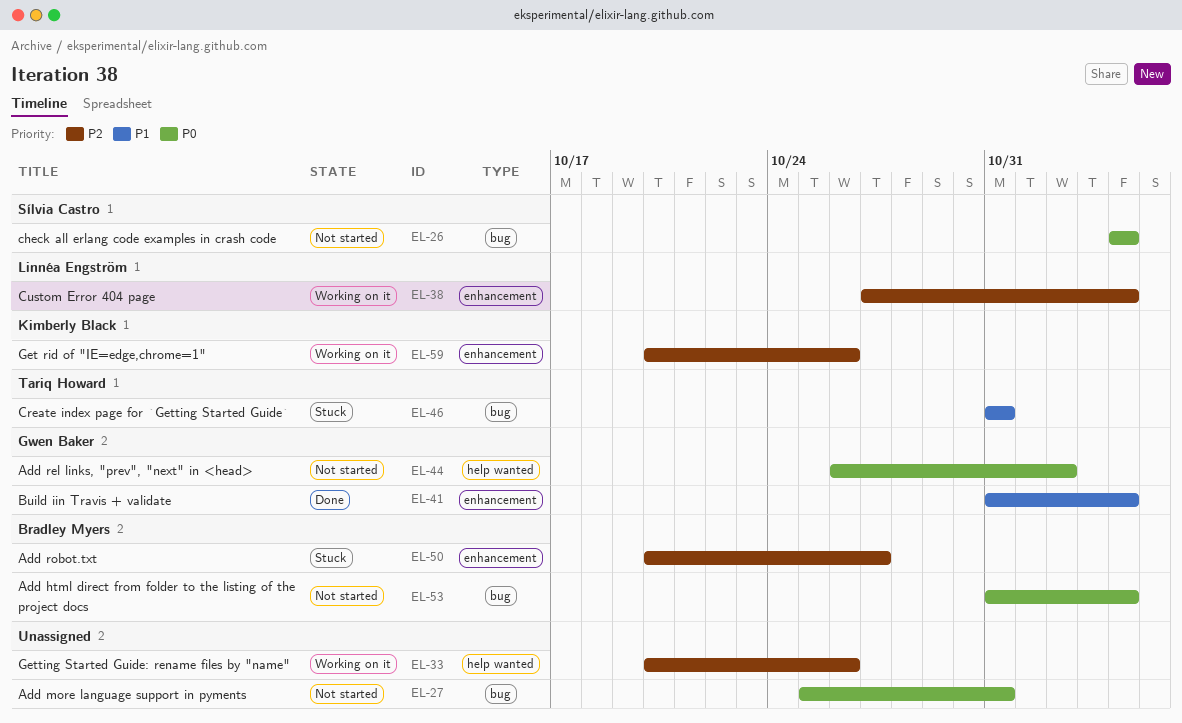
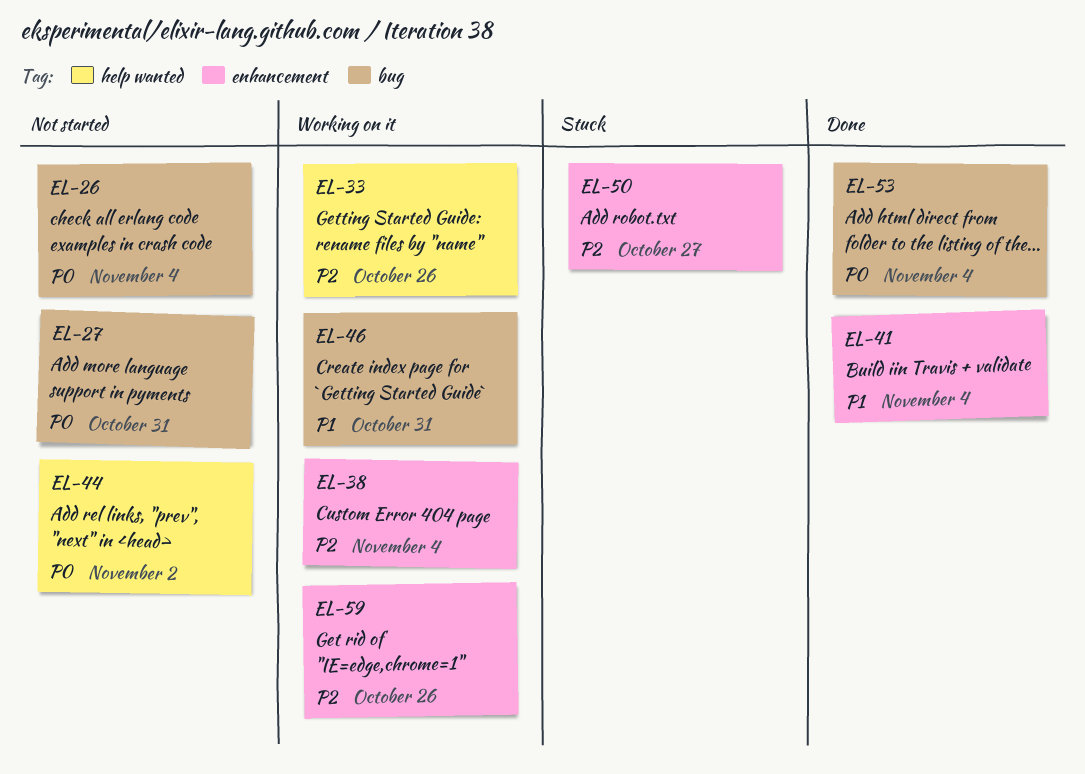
EL-46, status: Stuck -> Working on it
EL-53, status: Not started -> Done

